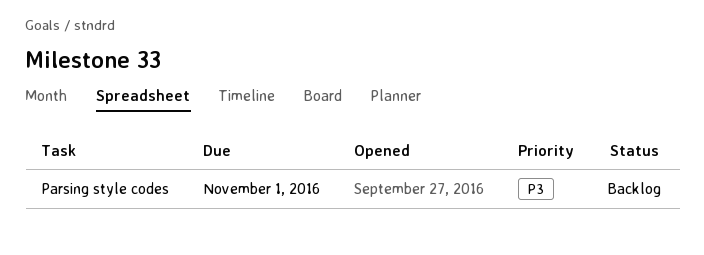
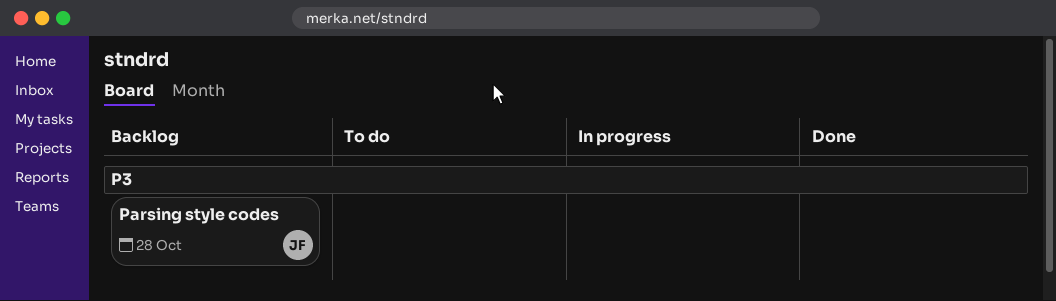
Parsing style codes, due: Nov 1 -> Oct 28

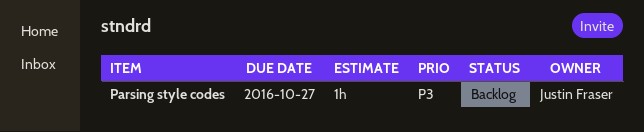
Parsing style codes, due: Oct 28 -> Oct 27

